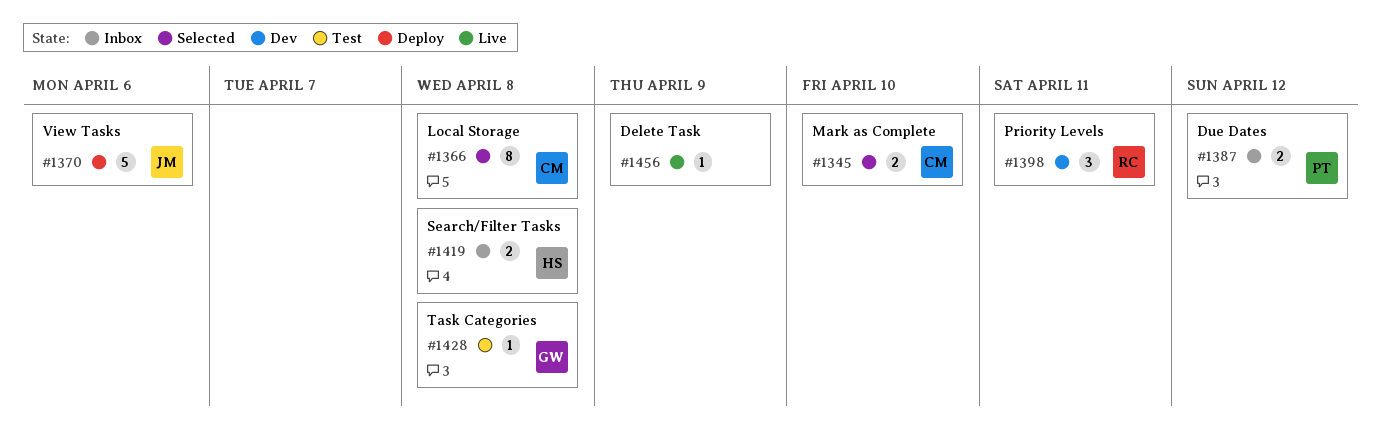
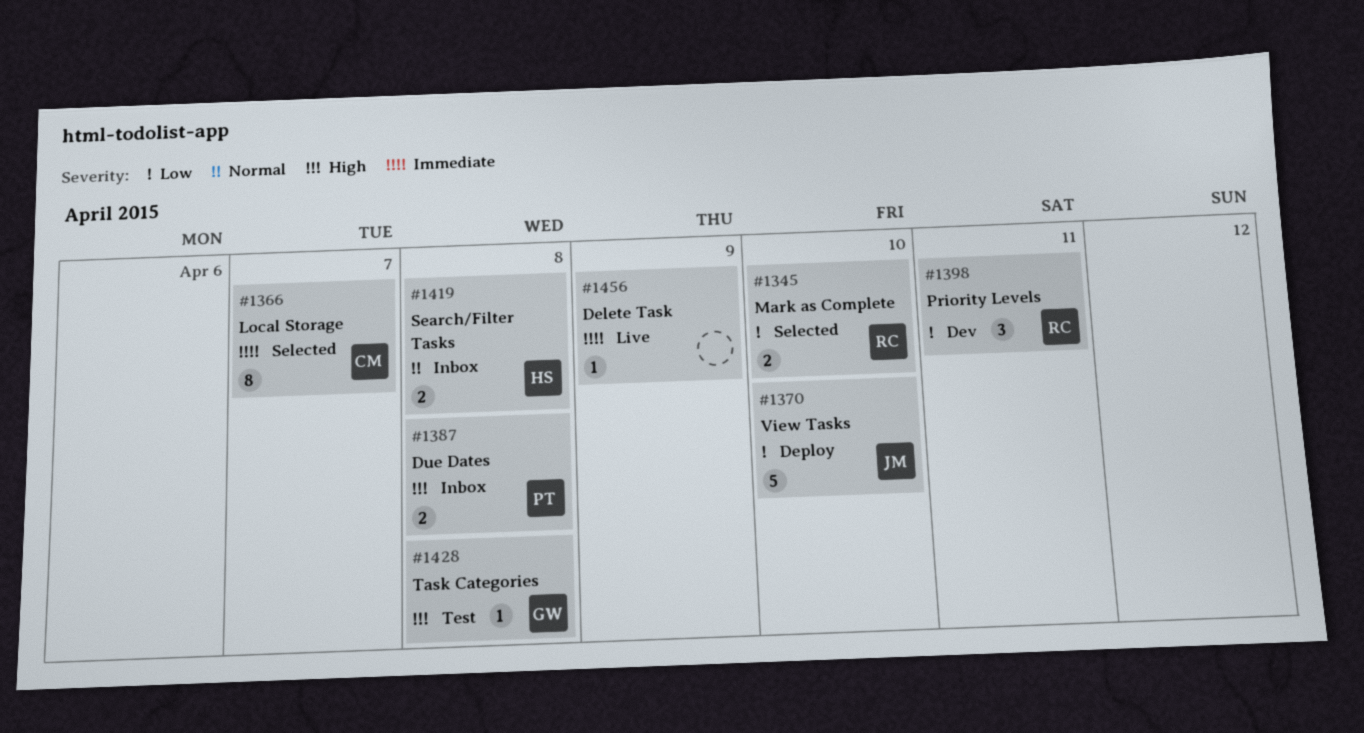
#1345, owner: CM -> RC
#1366, due: Apr 8 -> Apr 7
#1370, due: Apr 6 -> Apr 10
#1387, due: Apr 12 -> Apr 8

